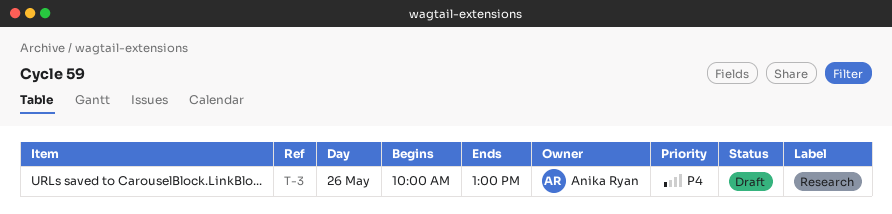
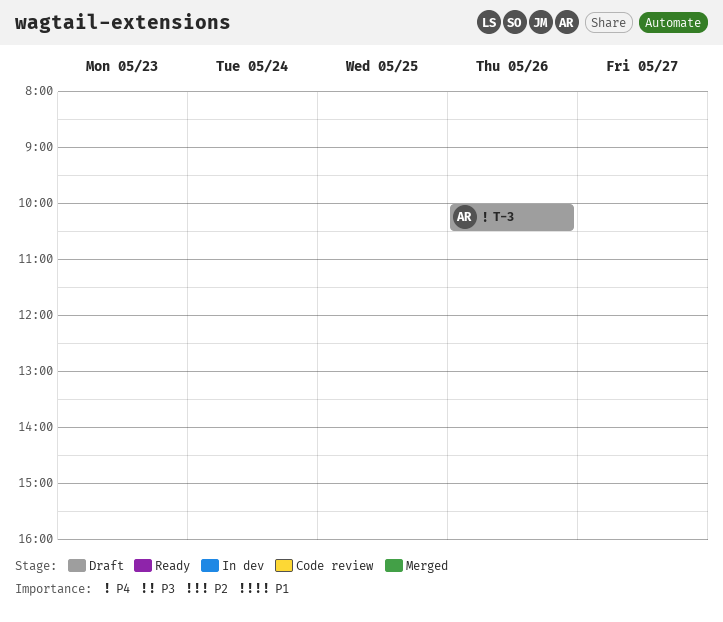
T-3, ends: 13:00 -> 10:30

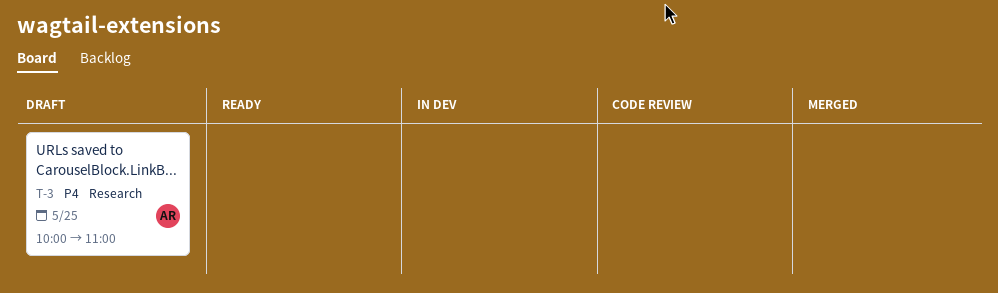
T-3, day: May 26 -> May 25
T-3, ends: 10:30 -> 11:00

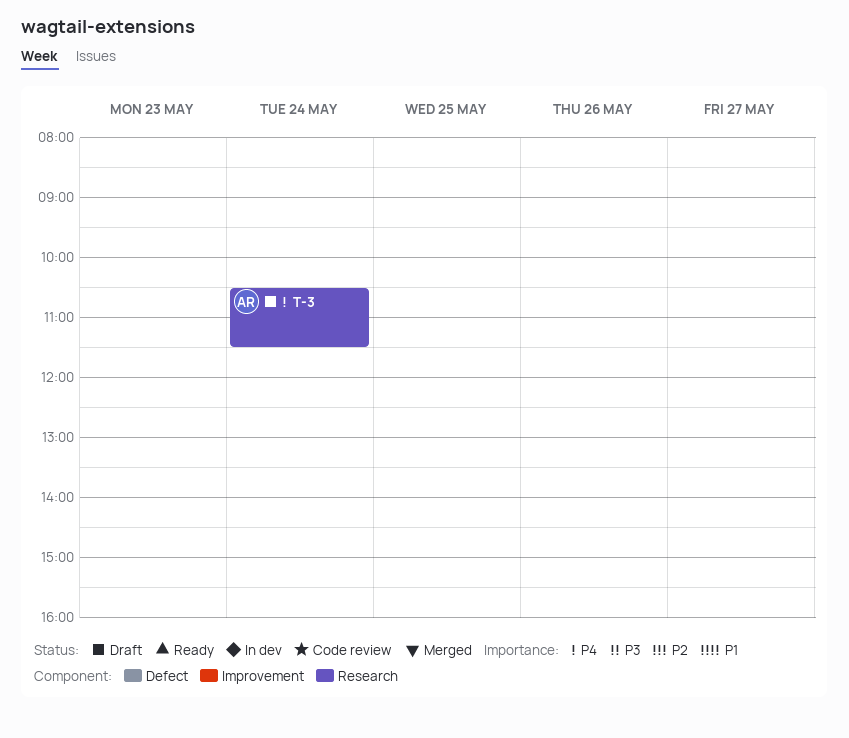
T-3, day: May 25 -> May 24
T-3, begins: 10:00 -> 10:30
T-3, ends: 11:00 -> 11:30

